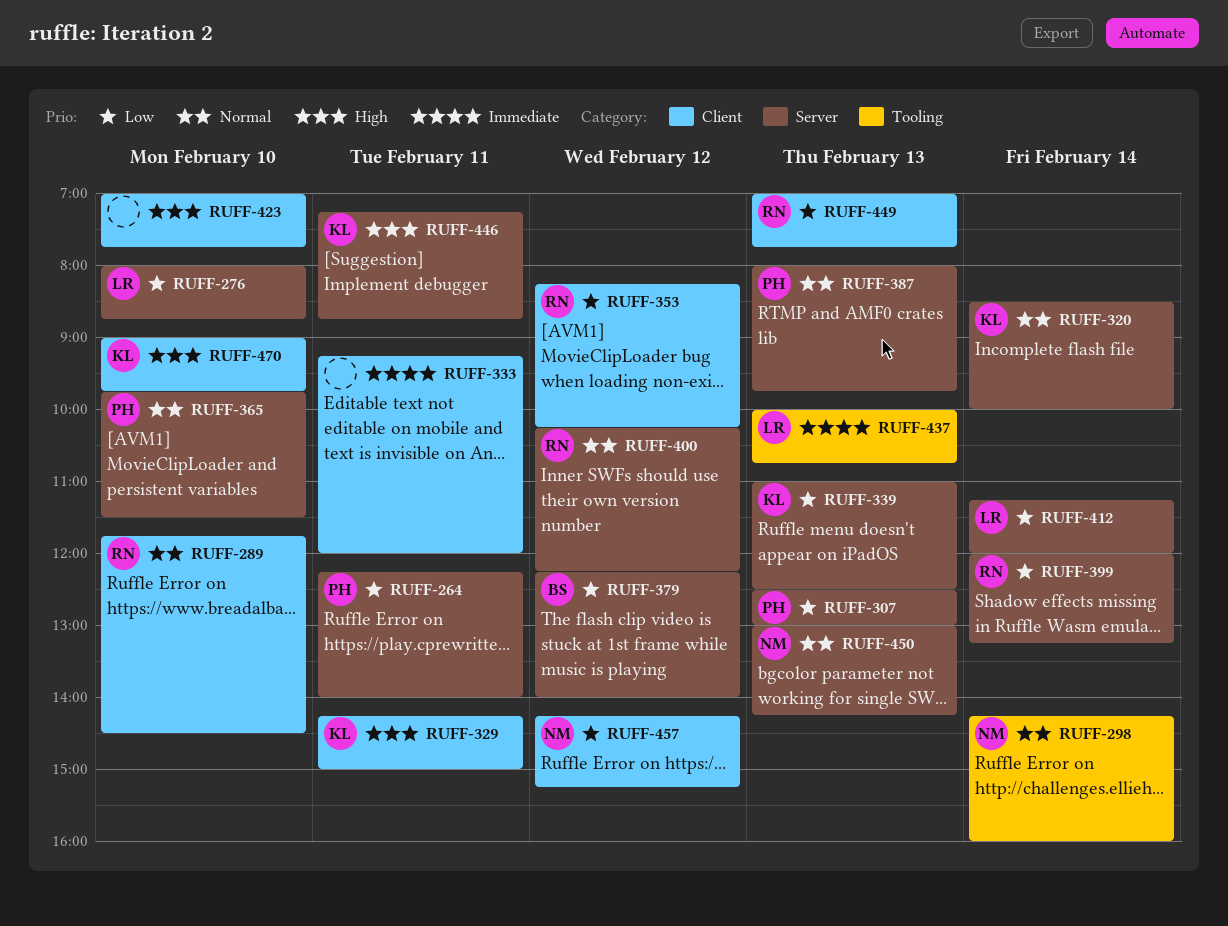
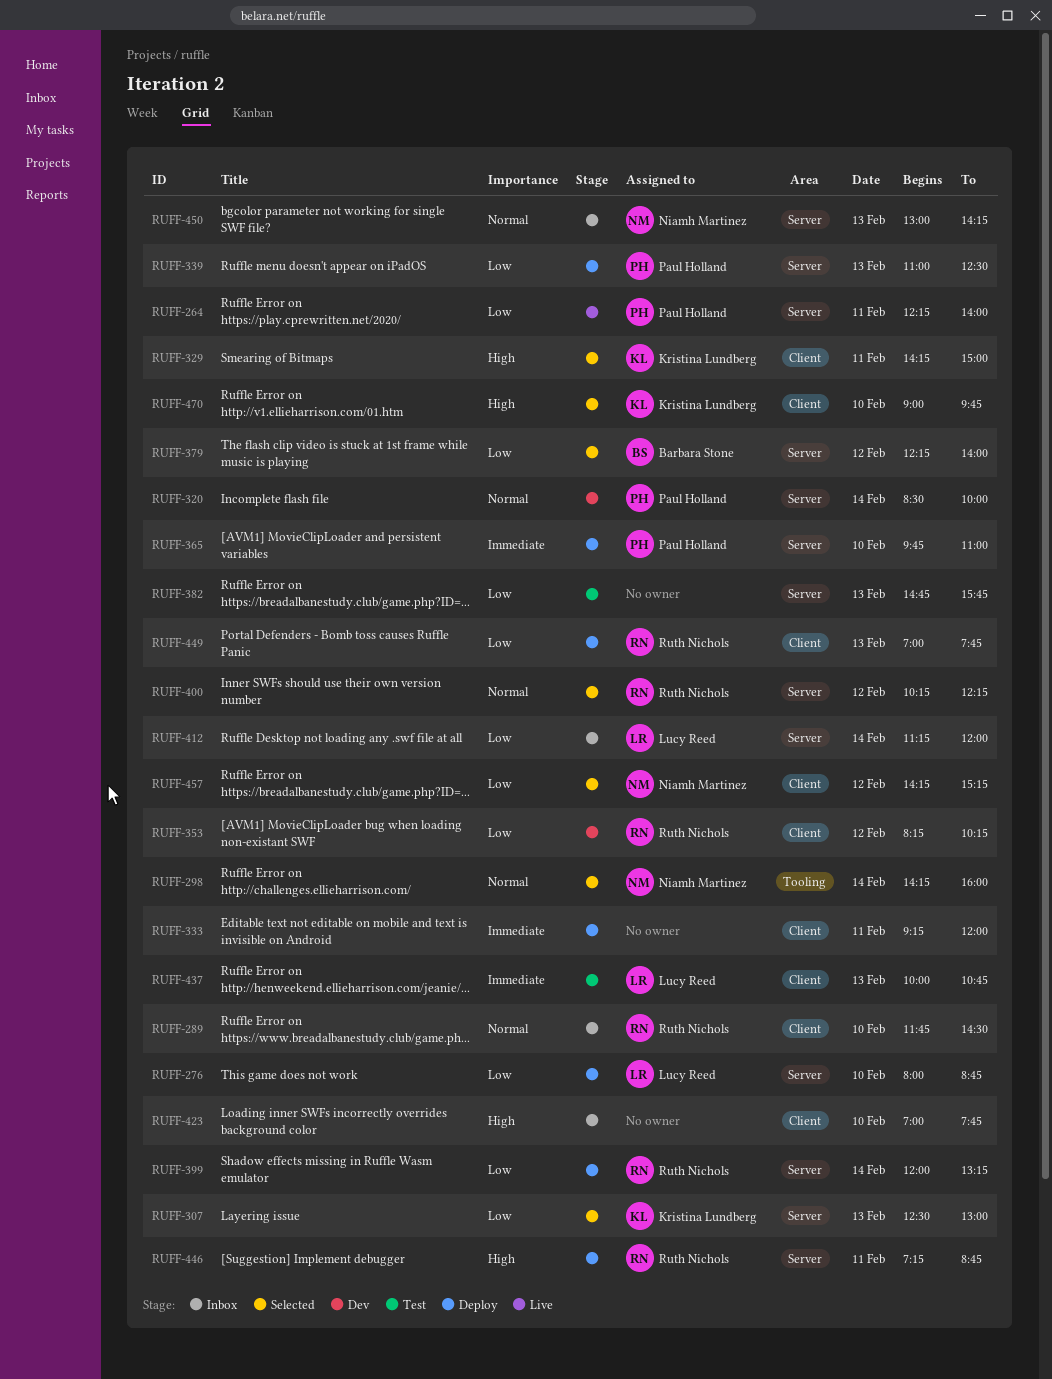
RUFF-307, owner: Paul Holland -> Kristina Lundberg
RUFF-320, owner: Kristina Lundberg -> Paul Holland
RUFF-339, owner: Kristina Lundberg -> Paul Holland
RUFF-365, priority: Normal -> Immediate
RUFF-365, ends: 11:30 -> 11:00
RUFF-382: none -> present
RUFF-387: present -> none
RUFF-437, label: Tooling -> Client
RUFF-446, owner: Kristina Lundberg -> Ruth Nichols

